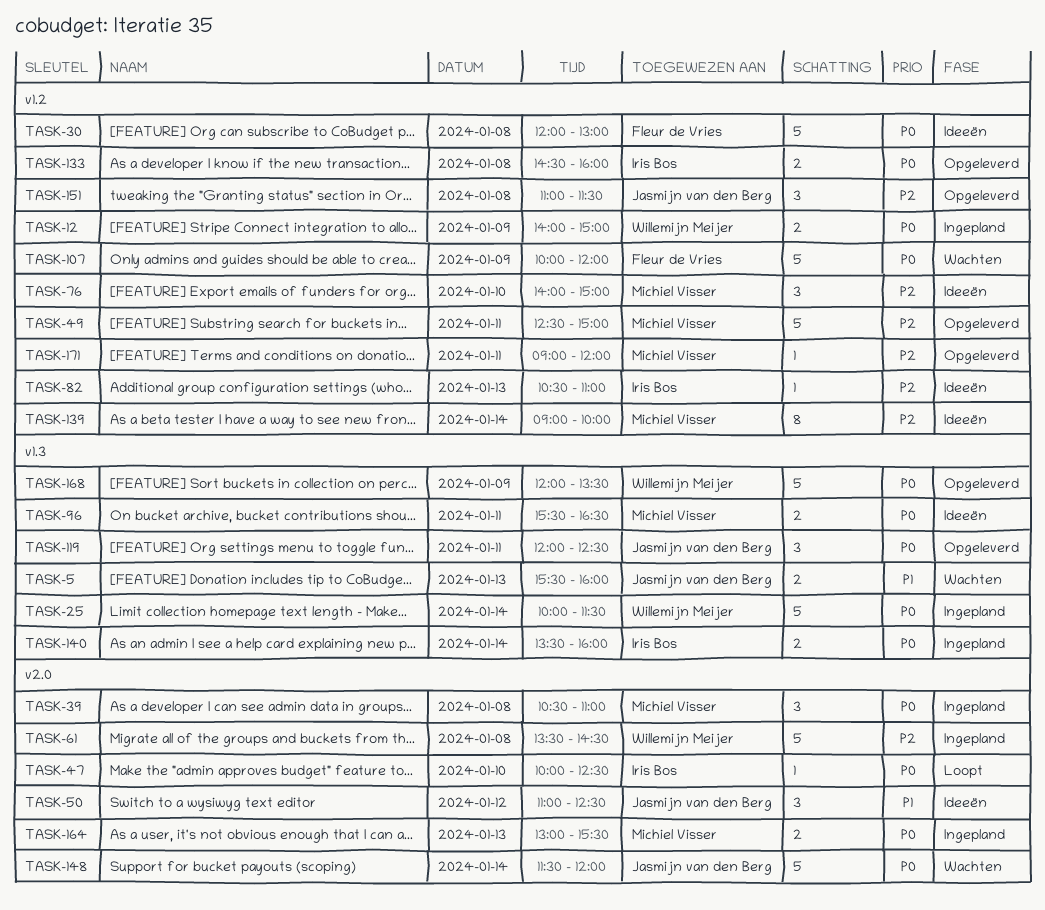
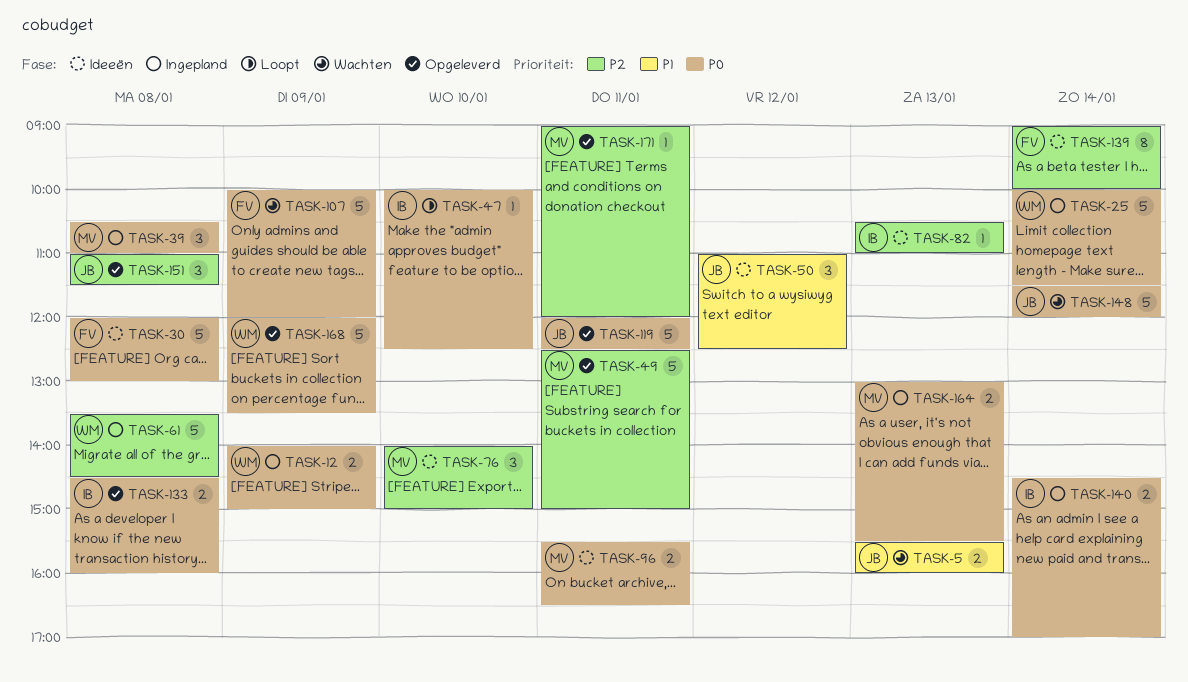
TASK-119, estimate: 3 -> 5
TASK-139, owner: Michiel Visser -> Fleur de Vries
TASK-140, begins: 13:30 -> 14:30
TASK-140, ends: 16:00 -> 17:00

